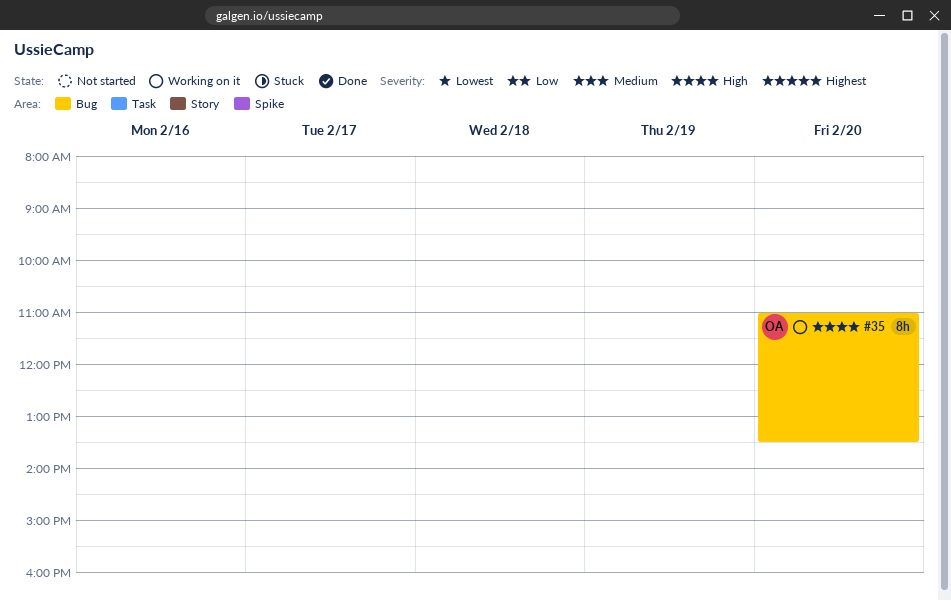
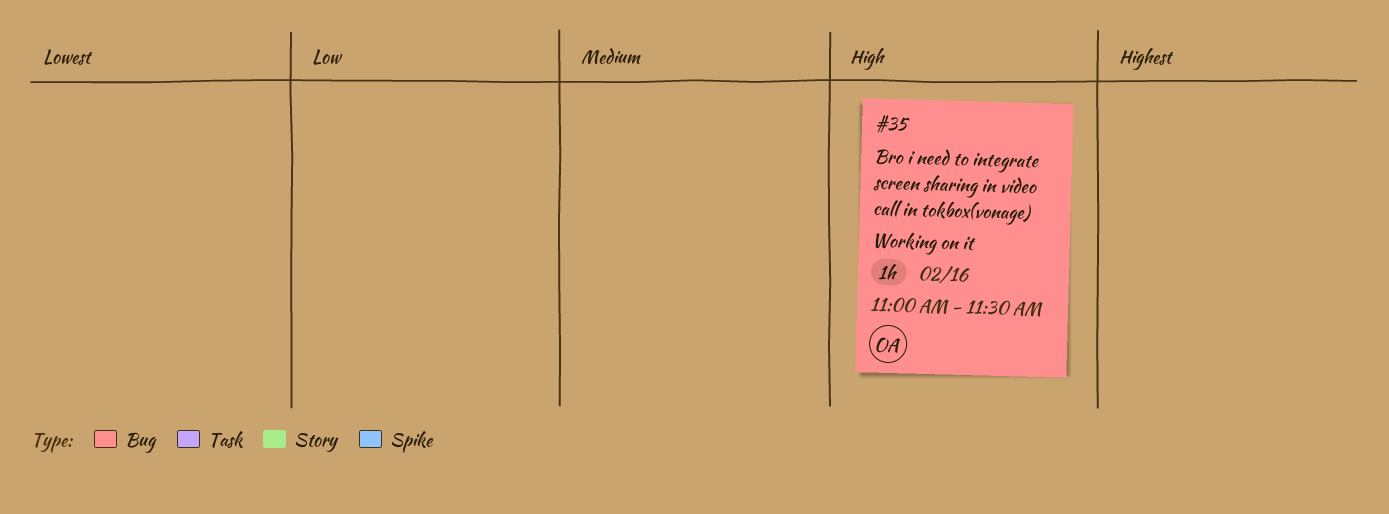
#35, estimate: 8h -> 1h
#35, day: Feb 20 -> Feb 16
#35, ends: 13:30 -> 11:30

